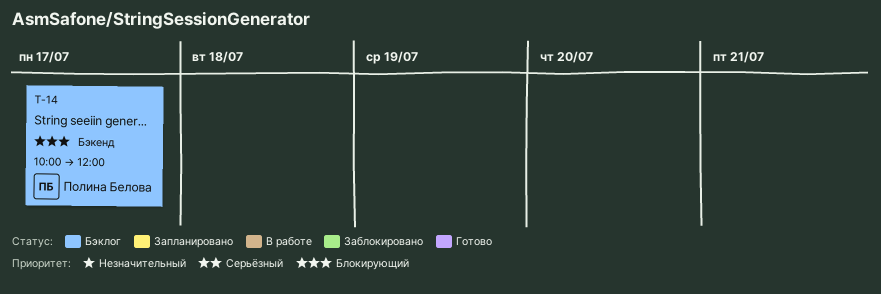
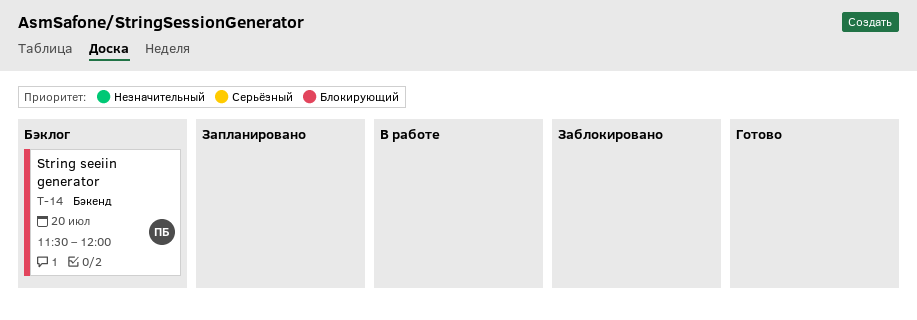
T-14, day: Jul 17 -> Jul 20
T-14, begins: 10:00 -> 11:30

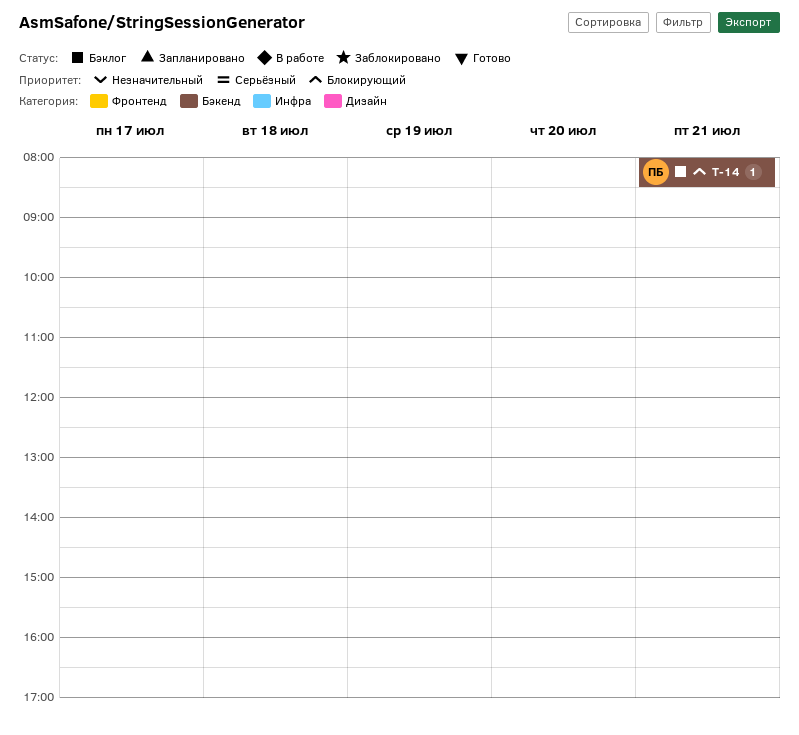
T-14, day: Jul 20 -> Jul 21
T-14, begins: 11:30 -> 08:00
T-14, ends: 12:00 -> 08:30

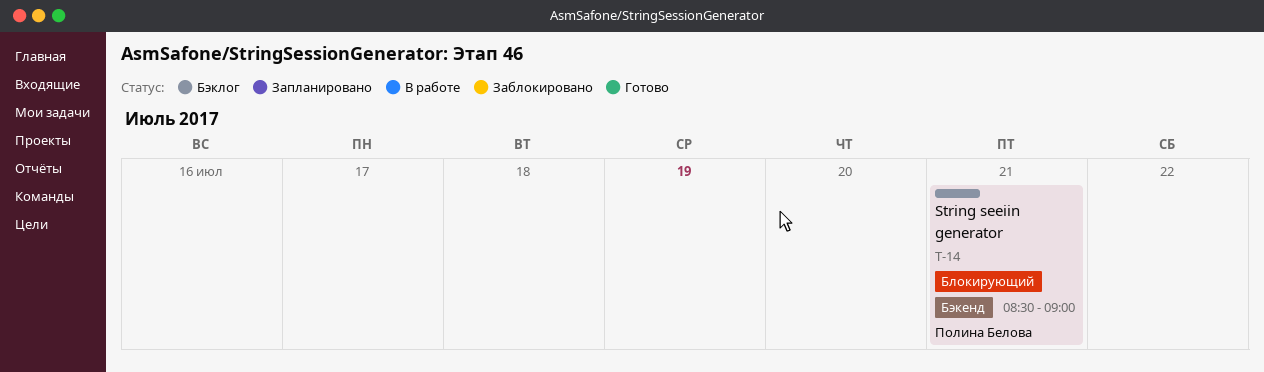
T-14, begins: 08:00 -> 08:30
T-14, ends: 08:30 -> 09:00

